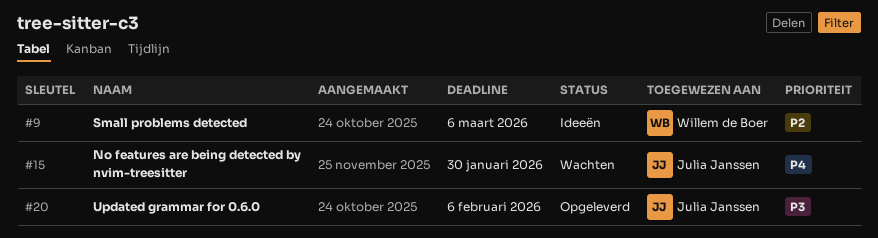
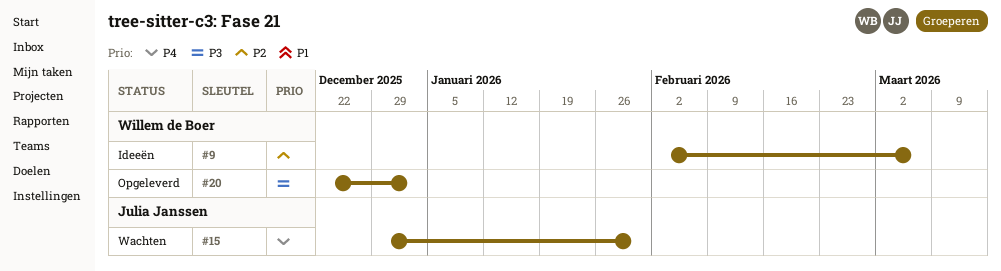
#20, owner: Julia Janssen -> Willem de Boer
#20, due: Feb 6 -> Jan 2

